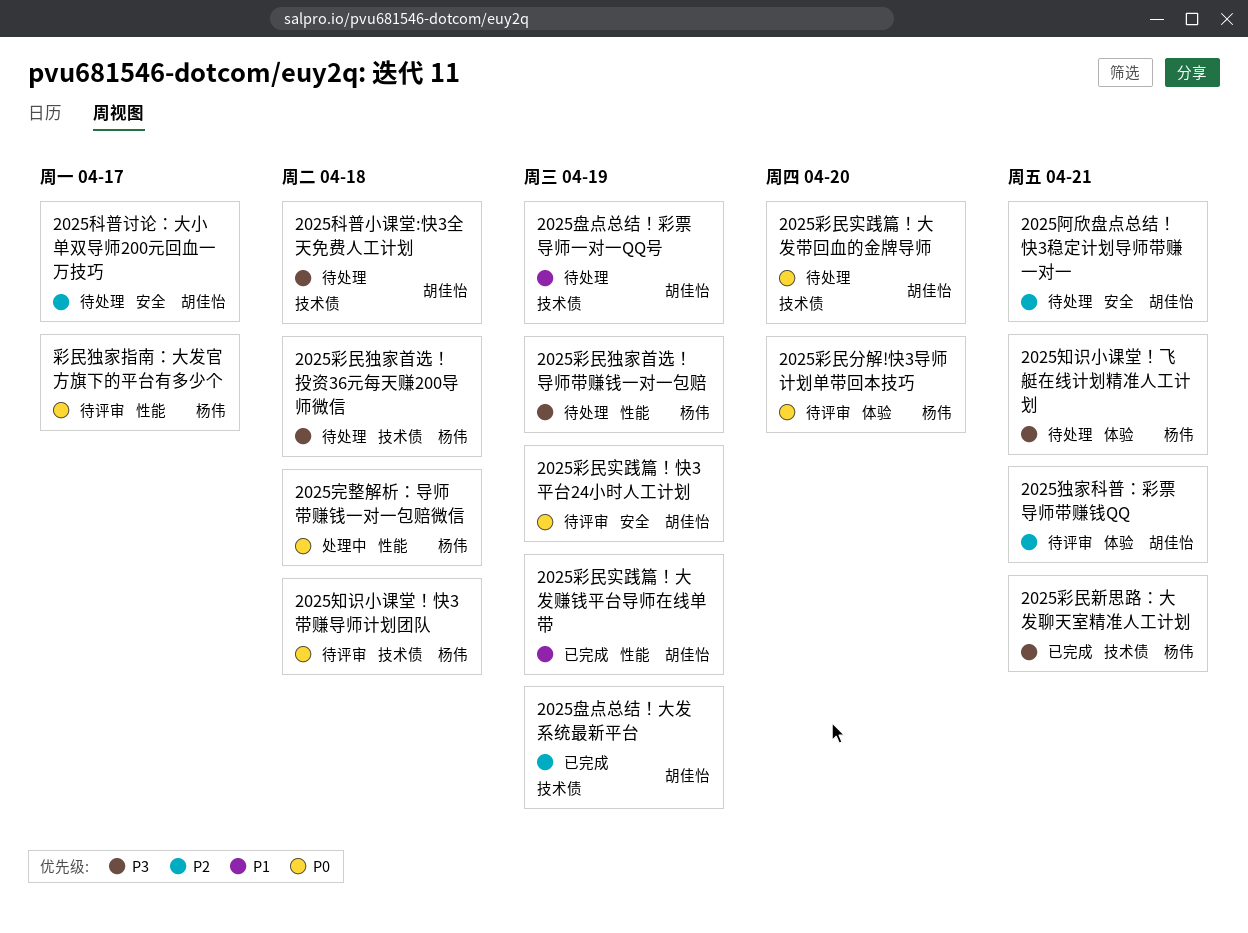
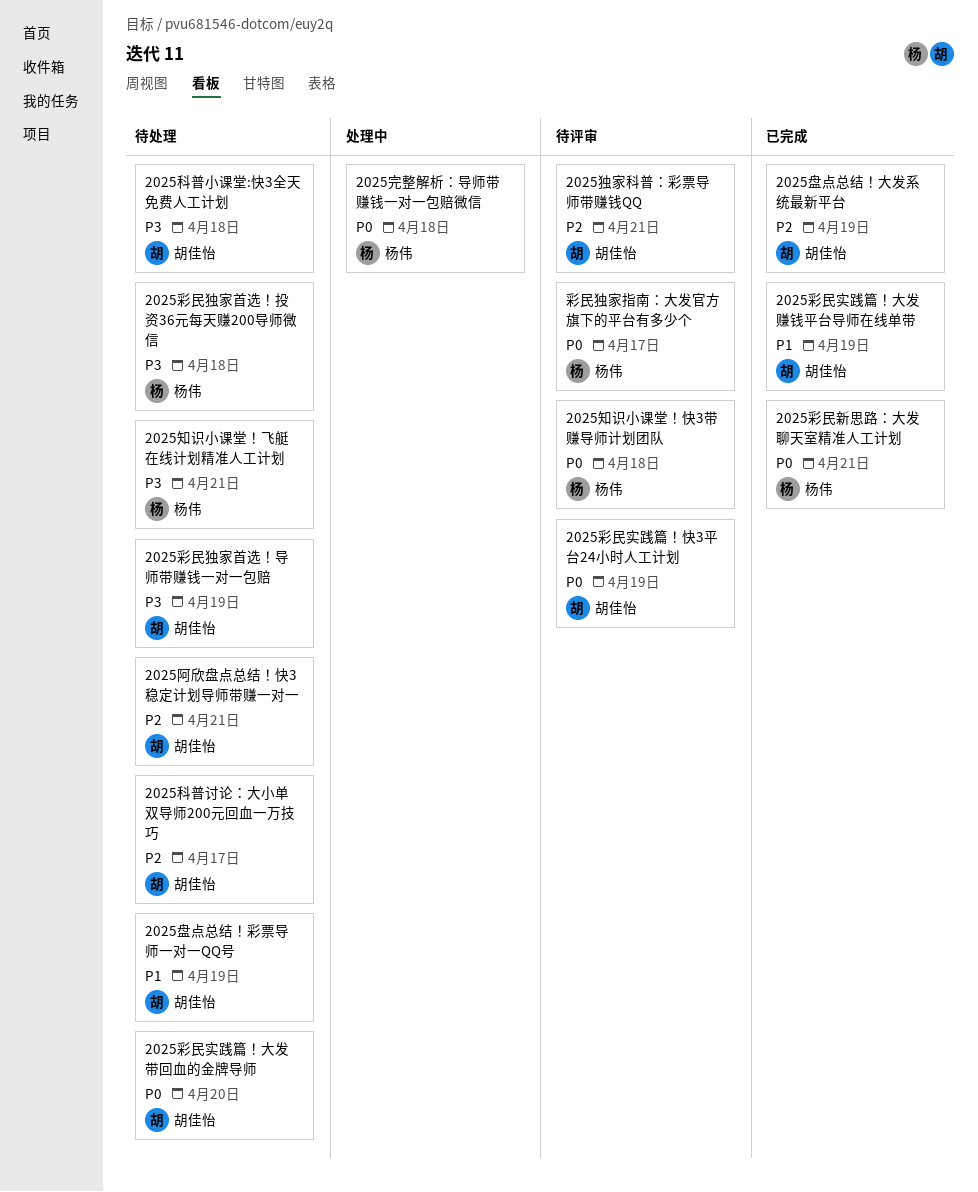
2025彩民分解!快3导师计划单带回本技巧: present -> none
2025彩民新思路：大发聊天室精准人工计划, priority: P3 -> P0
2025彩民独家首选！导师带赚钱一对一包赔, owner: 杨伟 -> 胡佳怡

